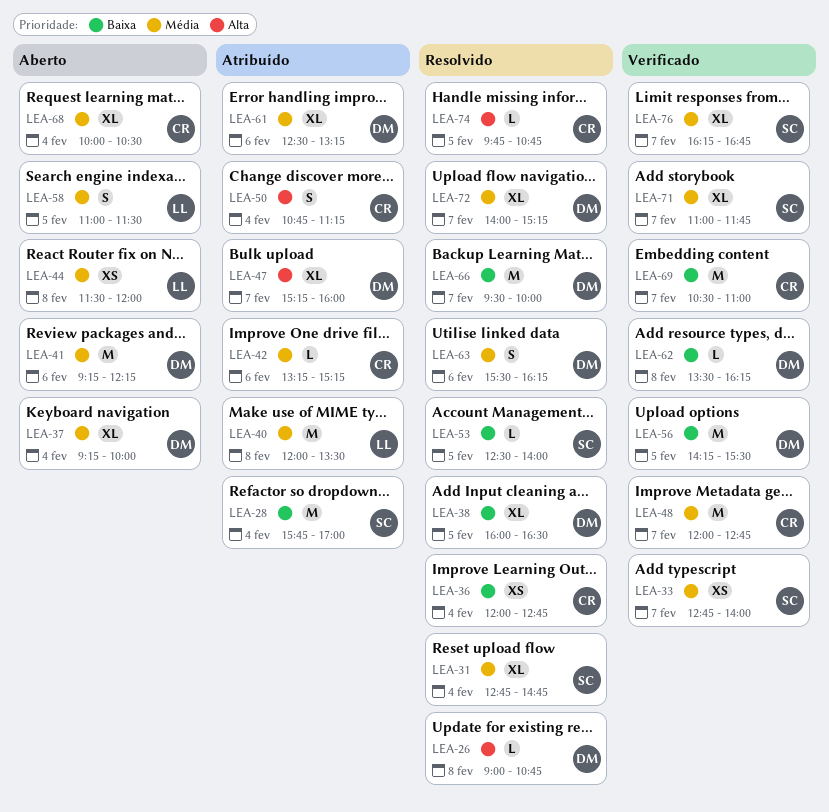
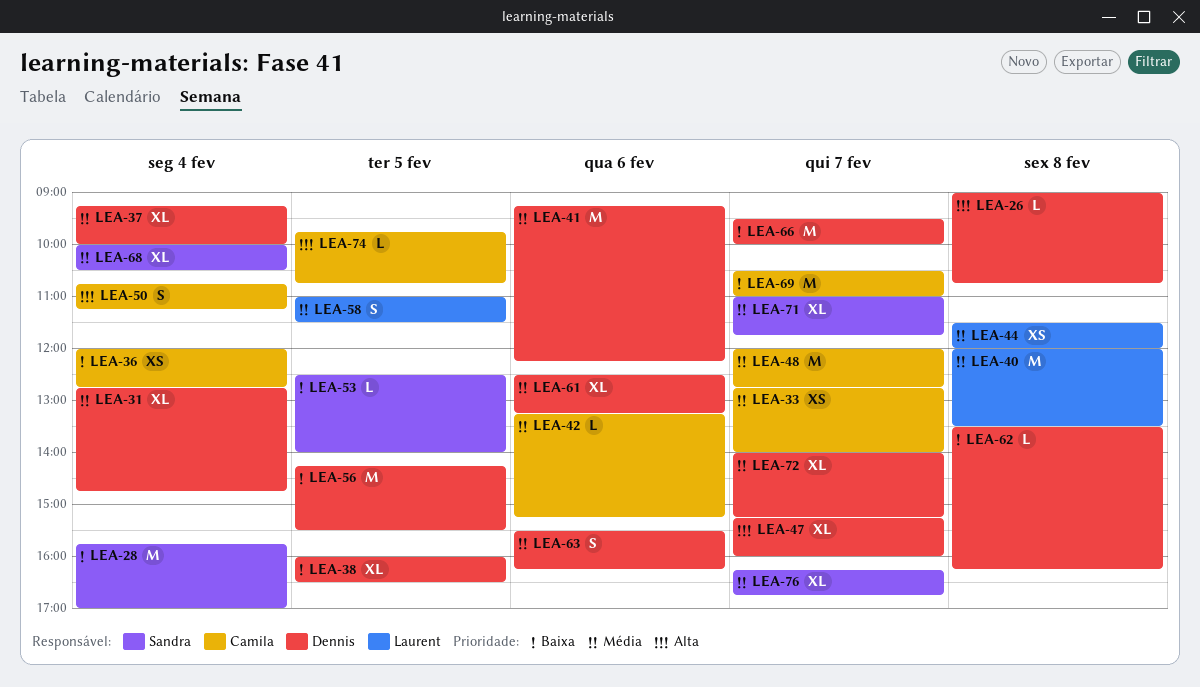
LEA-31, owner: Sandra -> Dennis
LEA-33, owner: Sandra -> Camila
LEA-68, owner: Camila -> Sandra

